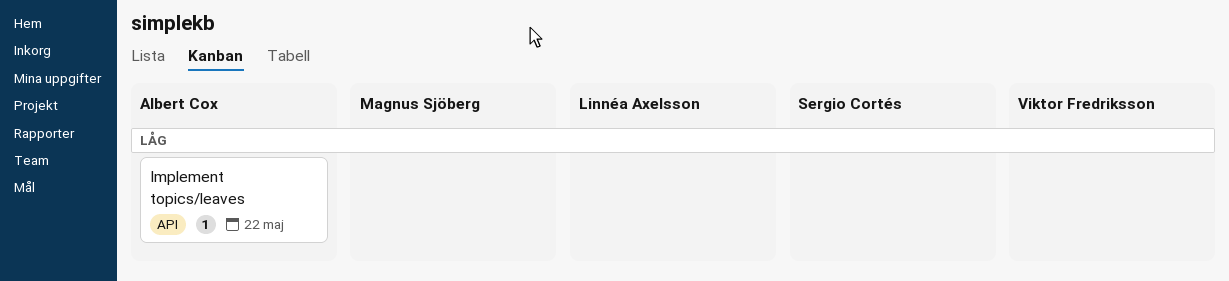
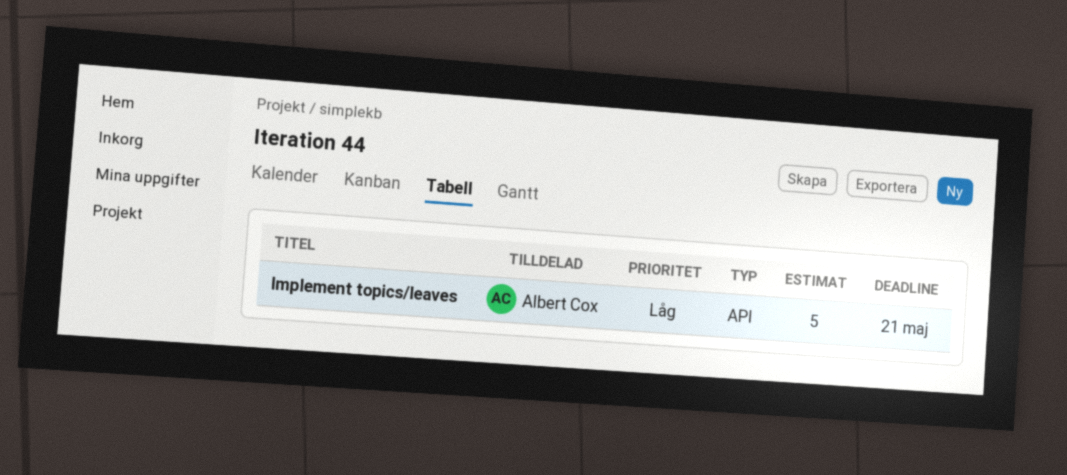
Implement topics/leaves, estimate: 1 -> 5
Implement topics/leaves, due: May 22 -> May 21

